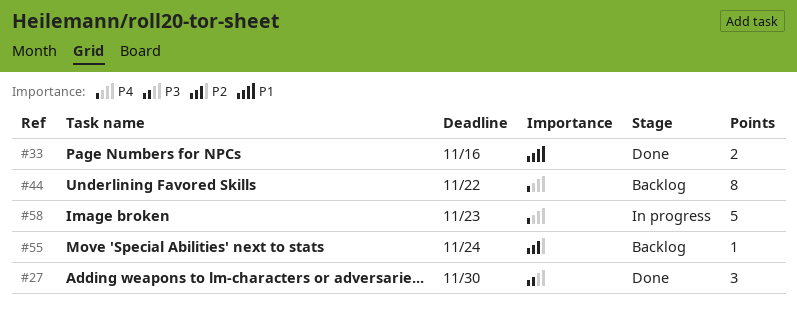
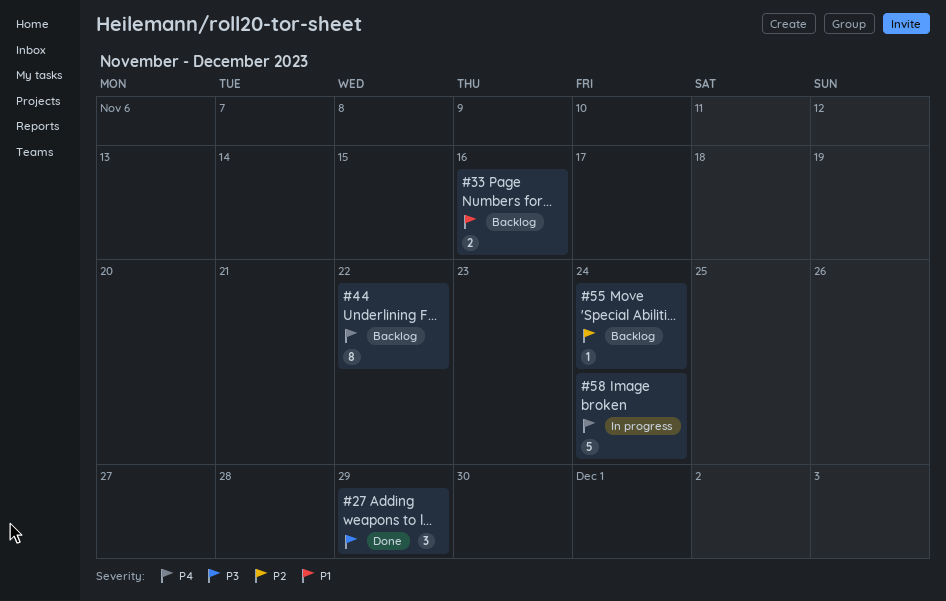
#27, due: Nov 30 -> Nov 29
#33, status: Done -> Backlog
#58, due: Nov 23 -> Nov 24

